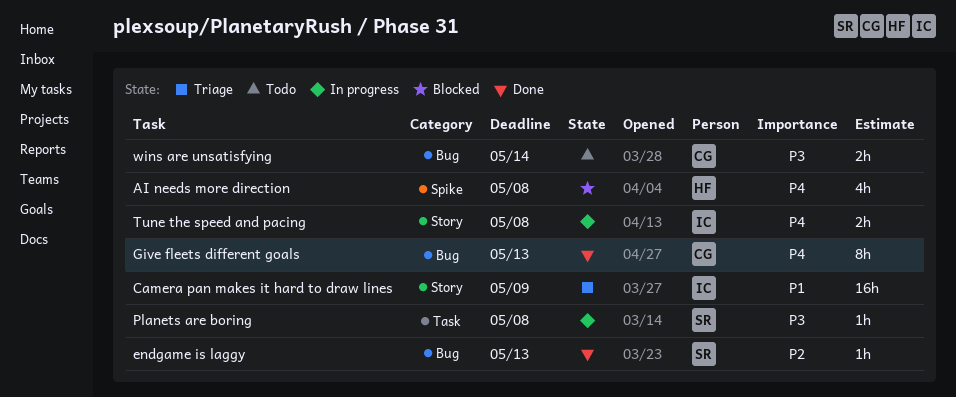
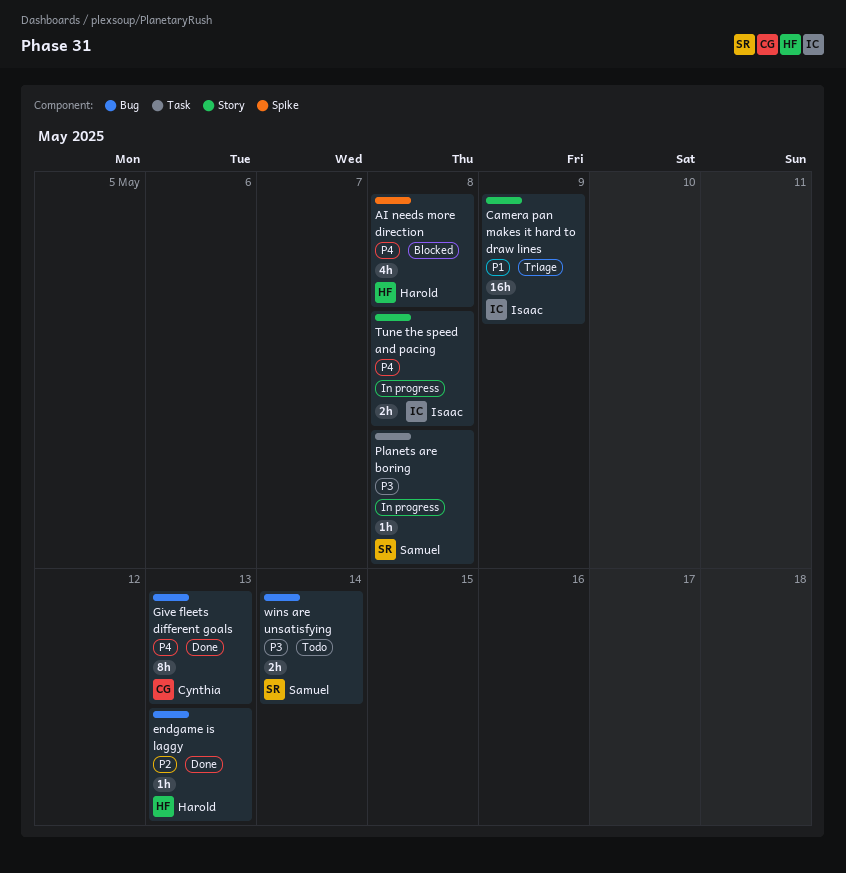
endgame is laggy, owner: Samuel -> Harold
wins are unsatisfying, owner: Cynthia -> Samuel

